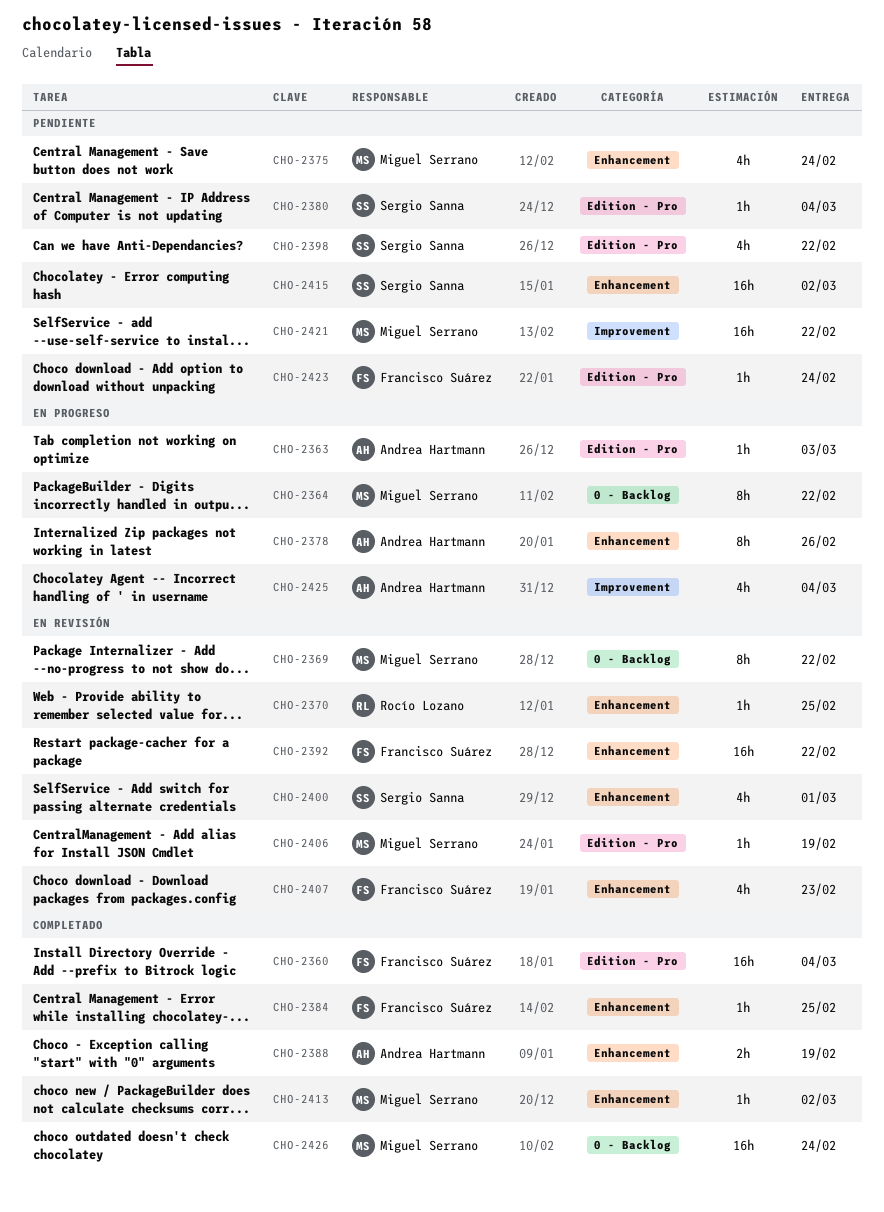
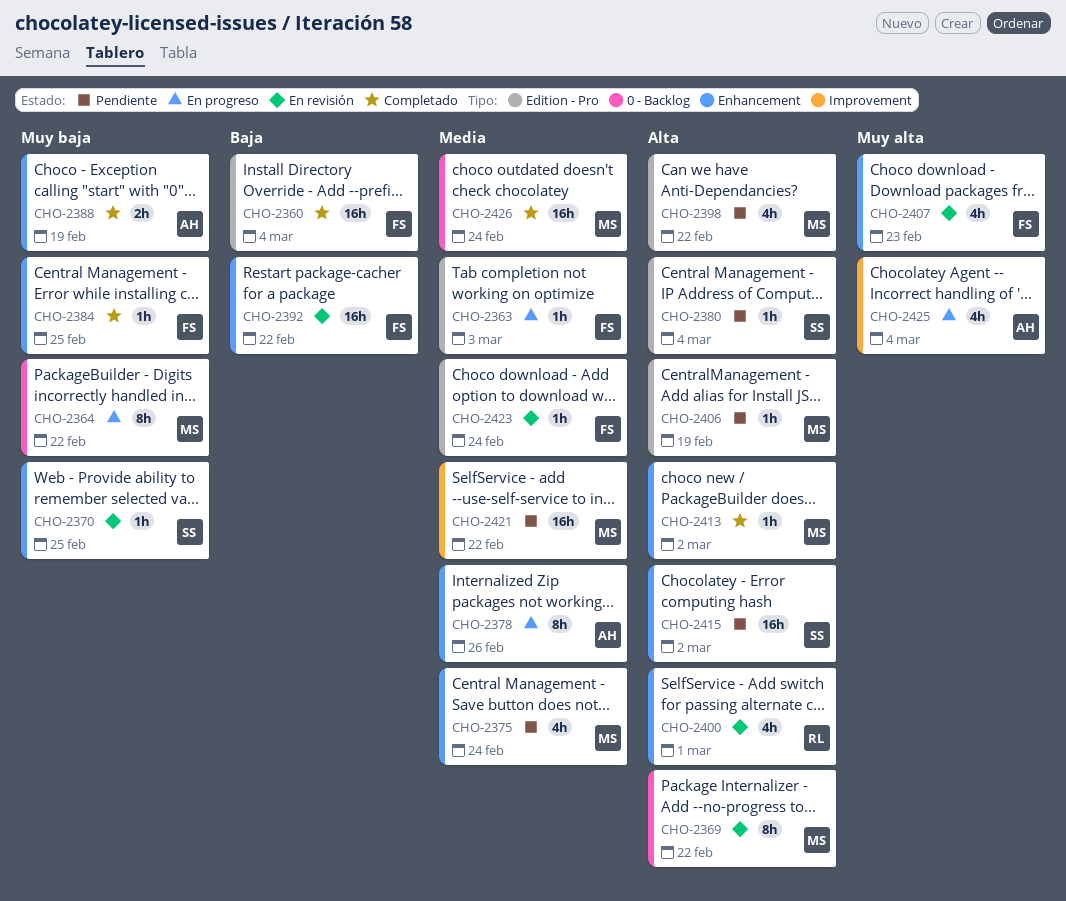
CHO-2363, owner: Andrea Hartmann -> Francisco Suárez
CHO-2370, owner: Rocío Lozano -> Sergio Sanna
CHO-2398, owner: Sergio Sanna -> Miguel Serrano
CHO-2400, owner: Sergio Sanna -> Rocío Lozano
CHO-2406, status: En revisión -> Pendiente
CHO-2423, status: Pendiente -> En revisión

